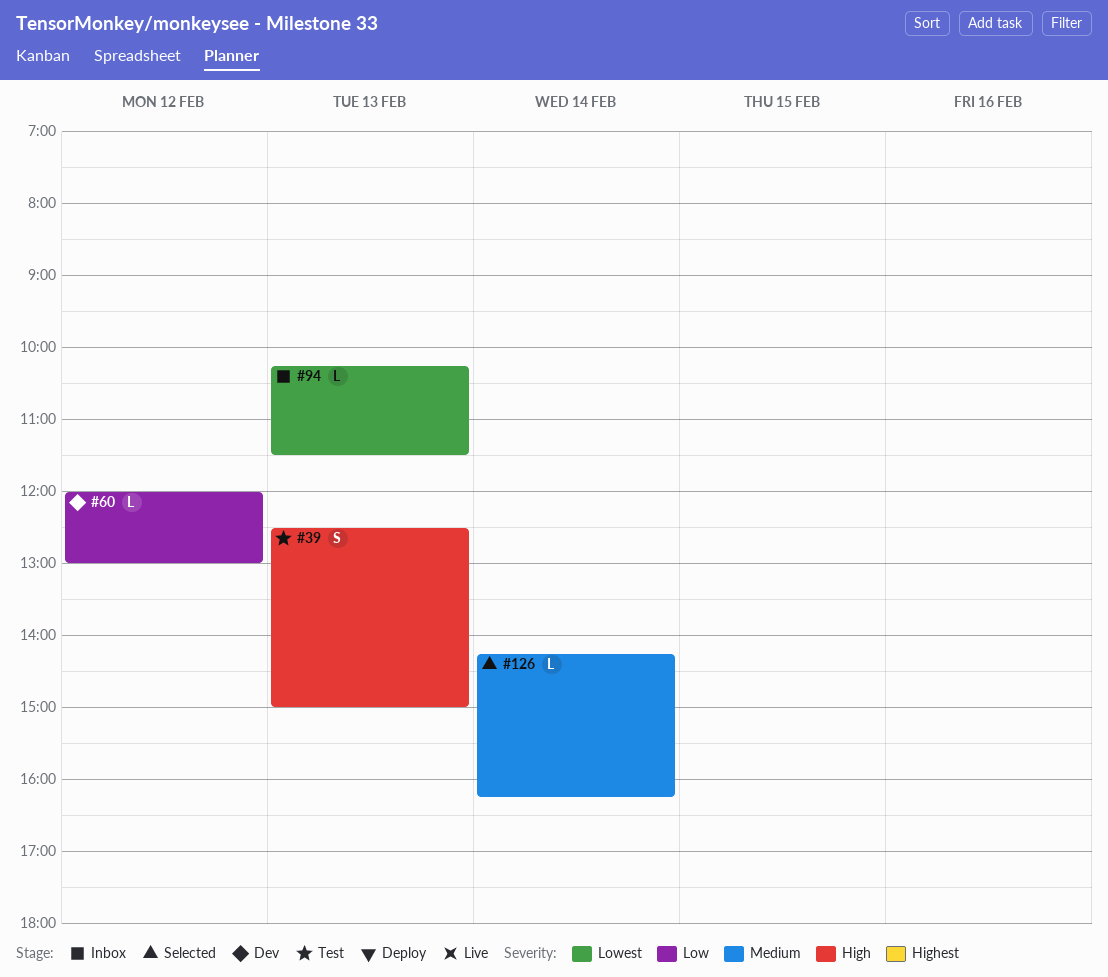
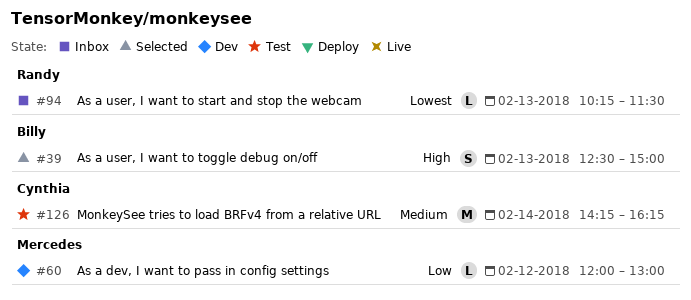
#39, status: Test -> Selected
#126, status: Selected -> Test
#126, estimate: L -> M

